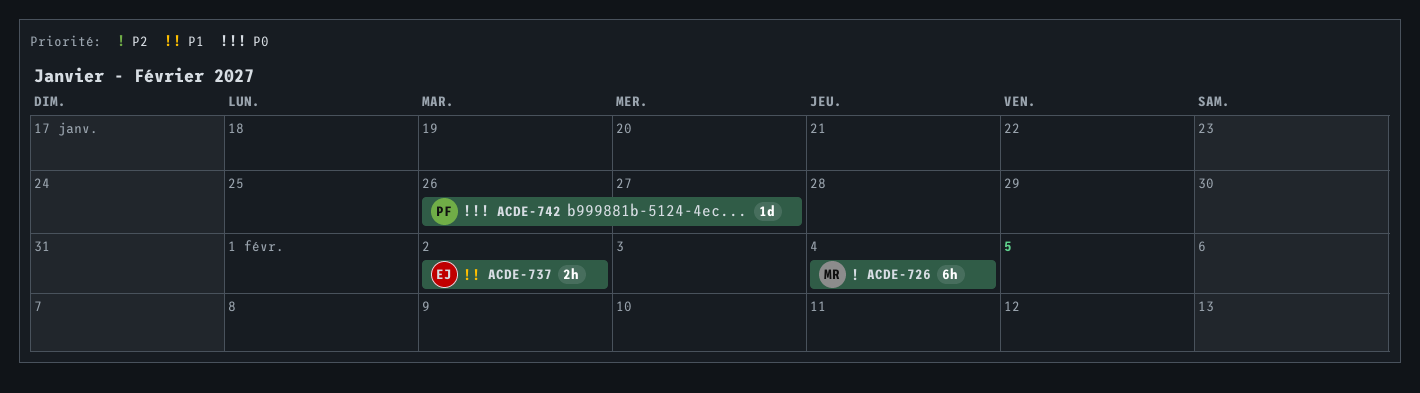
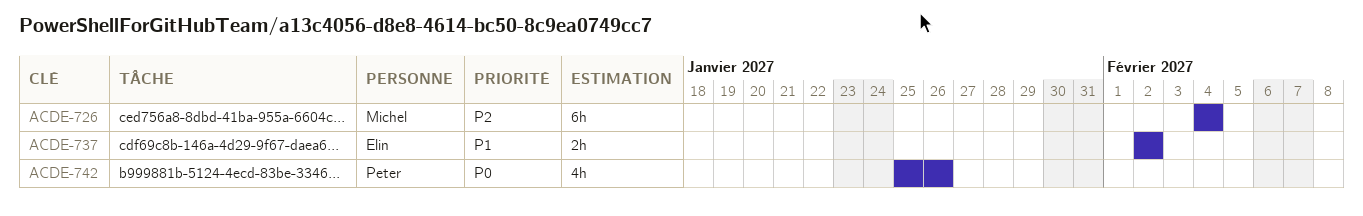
ACDE-742, estimate: 1d -> 4h
ACDE-742, start: Jan 26 -> Jan 25
ACDE-742, due: Jan 27 -> Jan 26

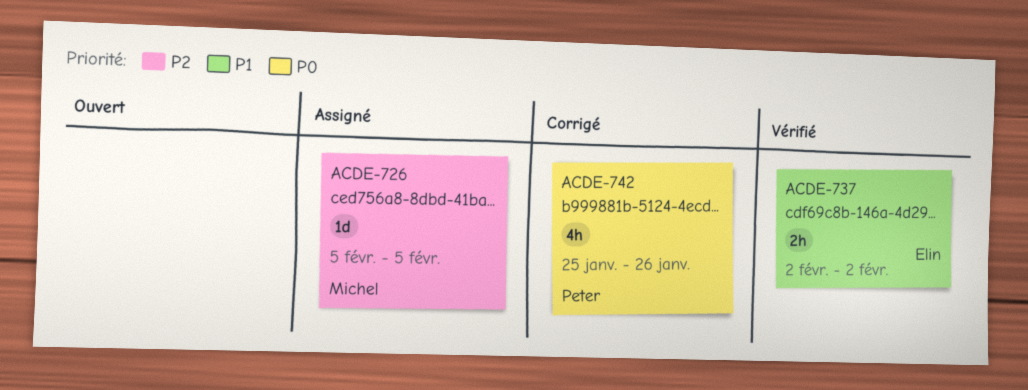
ACDE-726, estimate: 6h -> 1d
ACDE-726, start: Feb 4 -> Feb 5
ACDE-726, due: Feb 4 -> Feb 5

